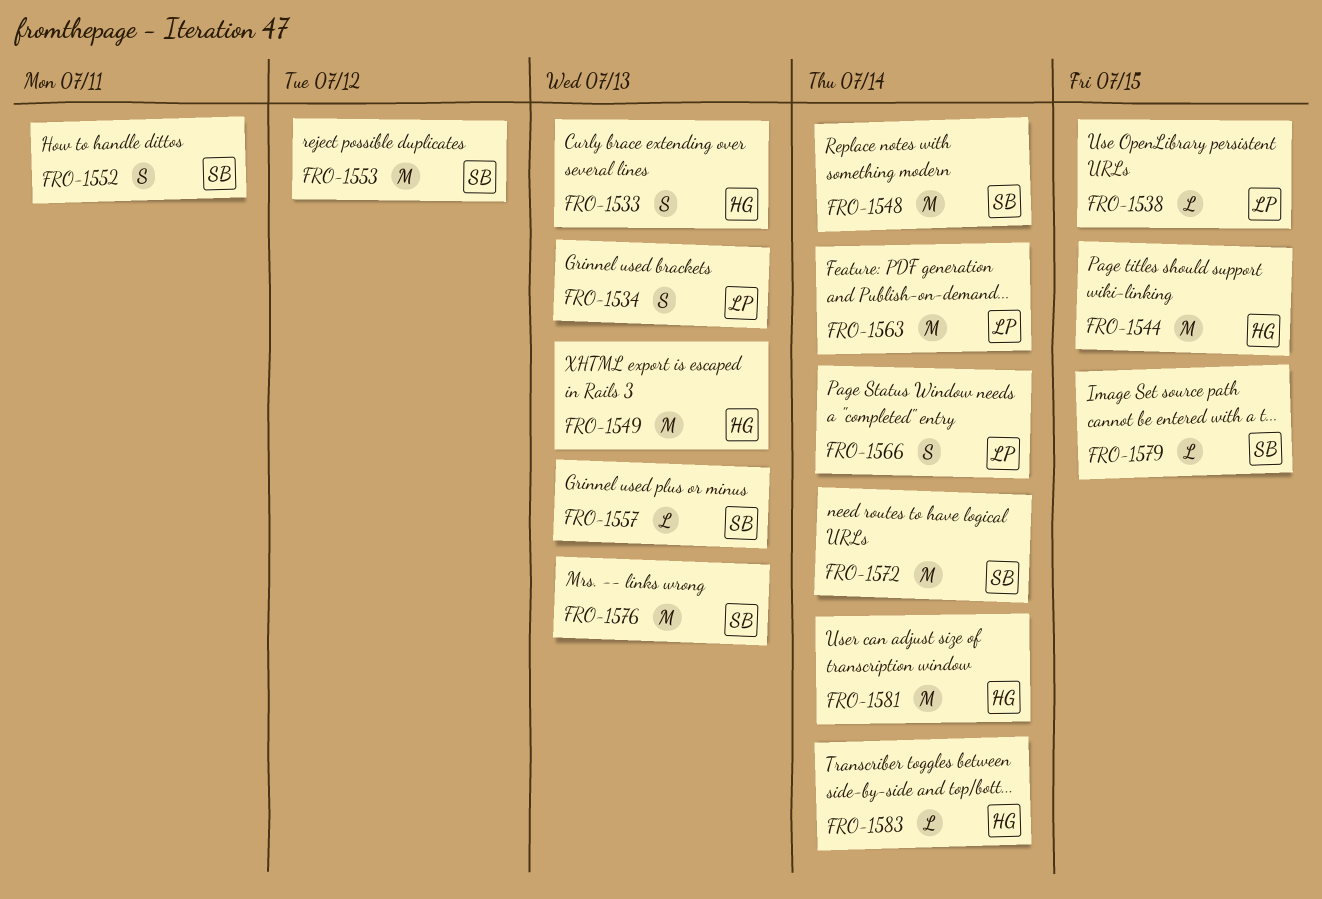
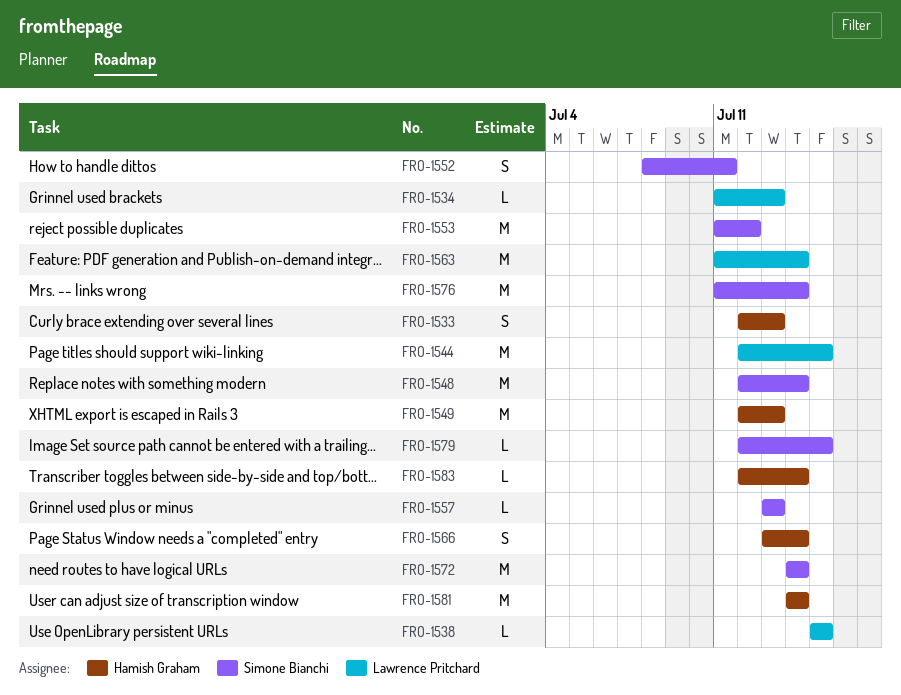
FRO-1534, estimate: S -> L
FRO-1544, owner: Hamish Graham -> Lawrence Pritchard
FRO-1566, owner: Lawrence Pritchard -> Hamish Graham
FRO-1576, due: Jul 13 -> Jul 14

